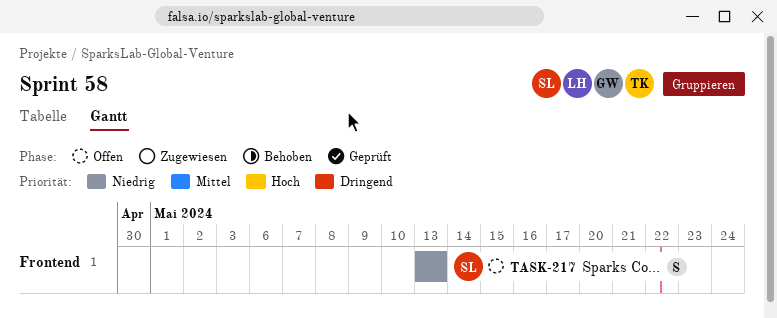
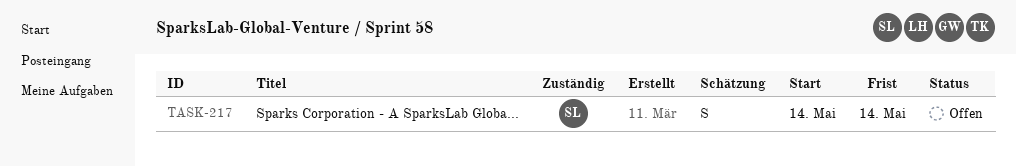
TASK-217, start: May 13 -> May 14
TASK-217, due: May 13 -> May 14

